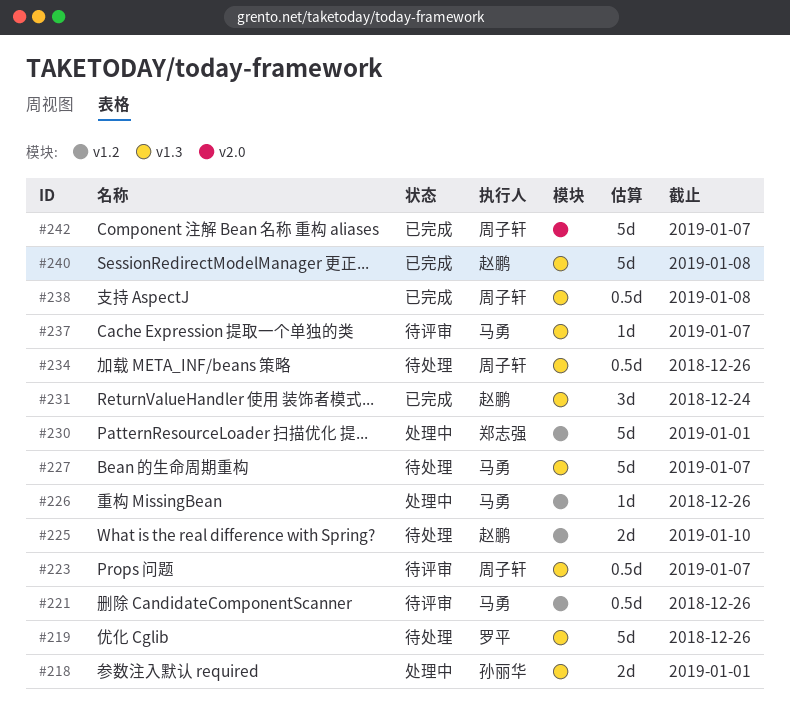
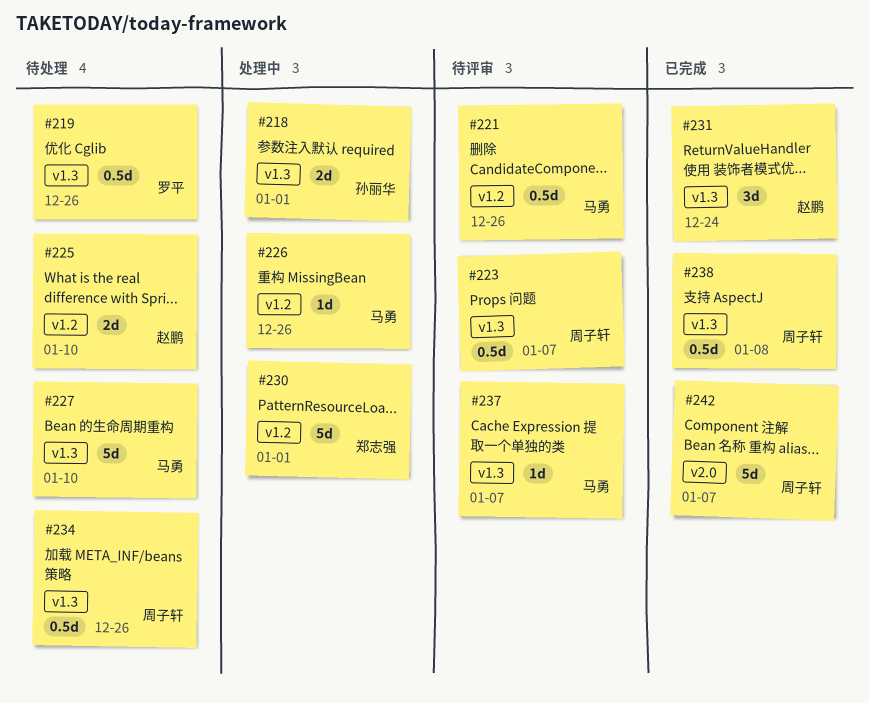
#219, estimate: 5d -> 0.5d
#227, due: Jan 7 -> Jan 10
#240: present -> none

